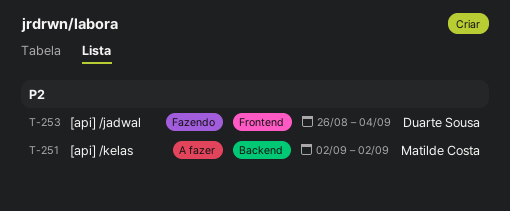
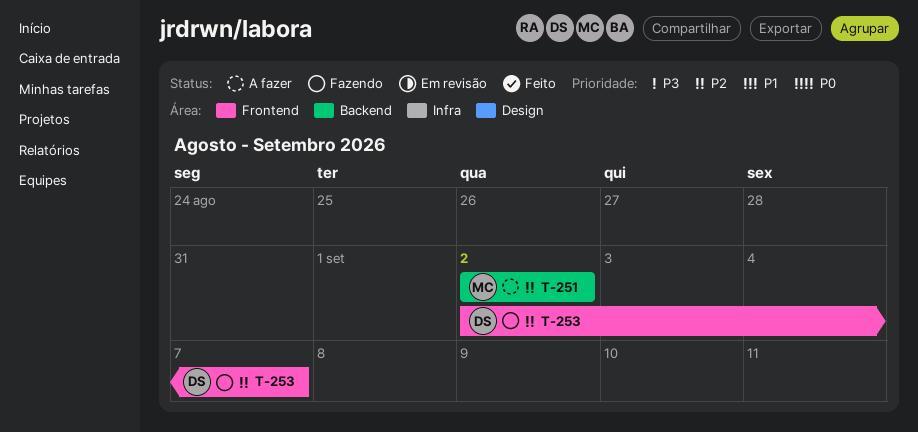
T-253, start: Aug 26 -> Sep 2
T-253, due: Sep 4 -> Sep 7

